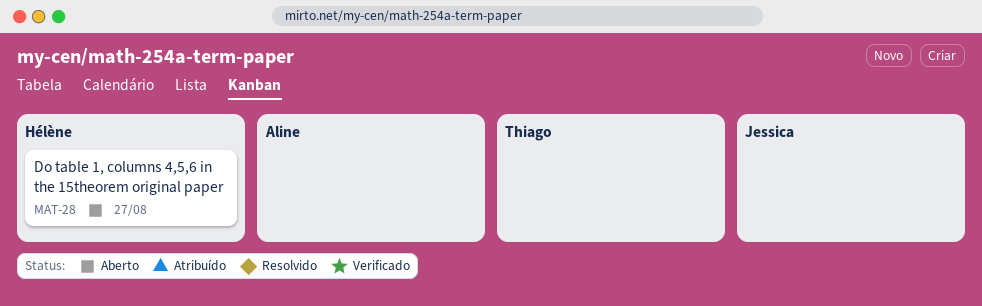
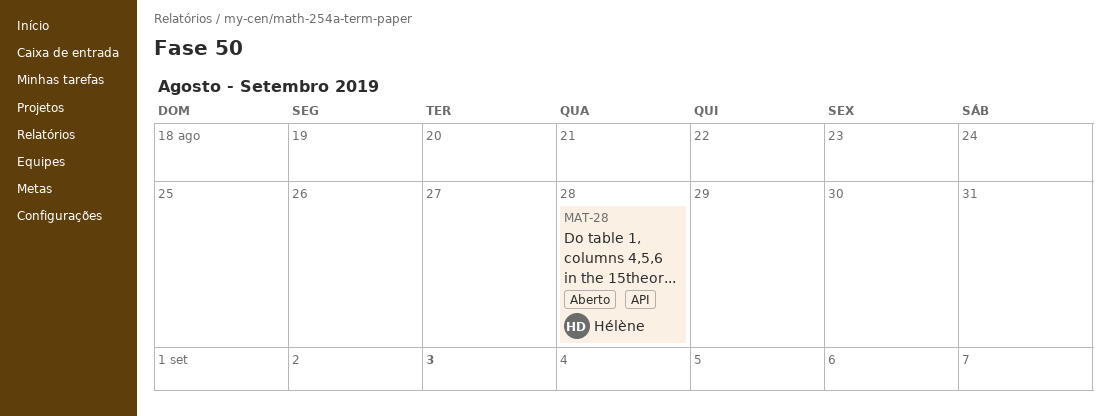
MAT-28, due: Aug 27 -> Aug 28

